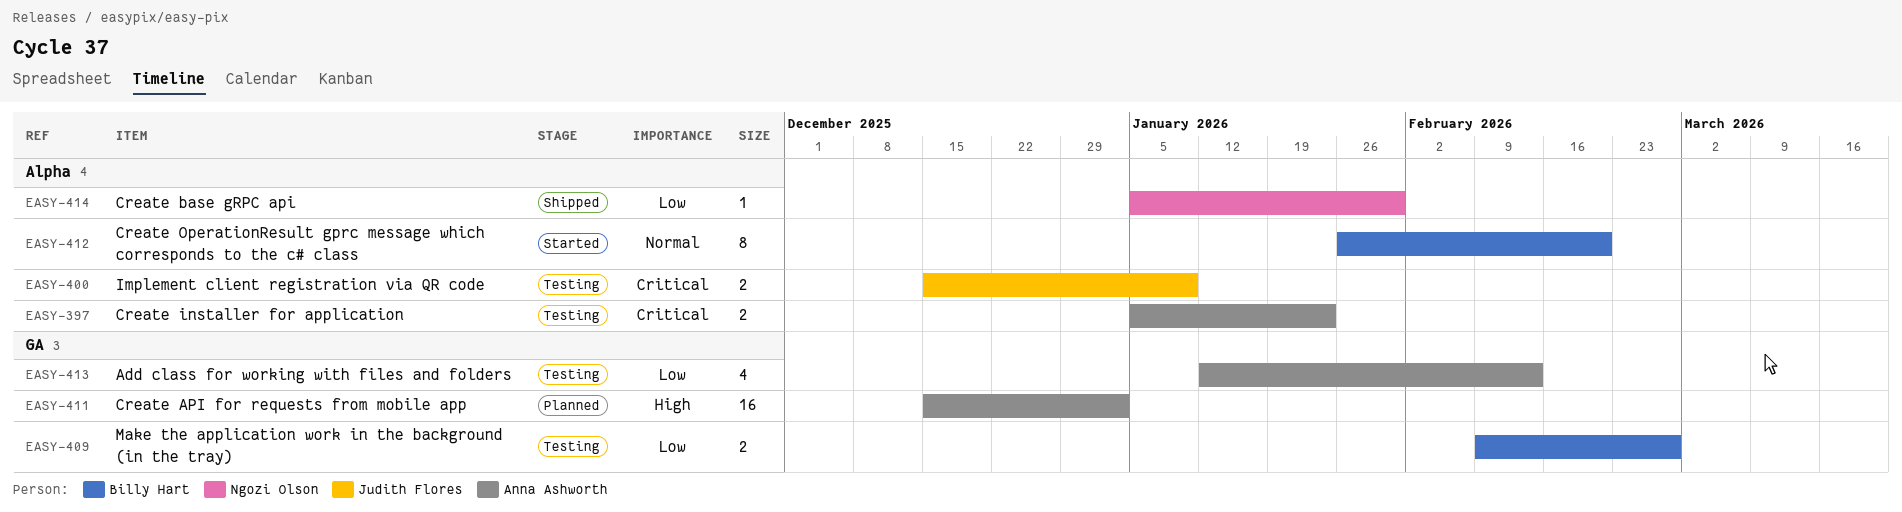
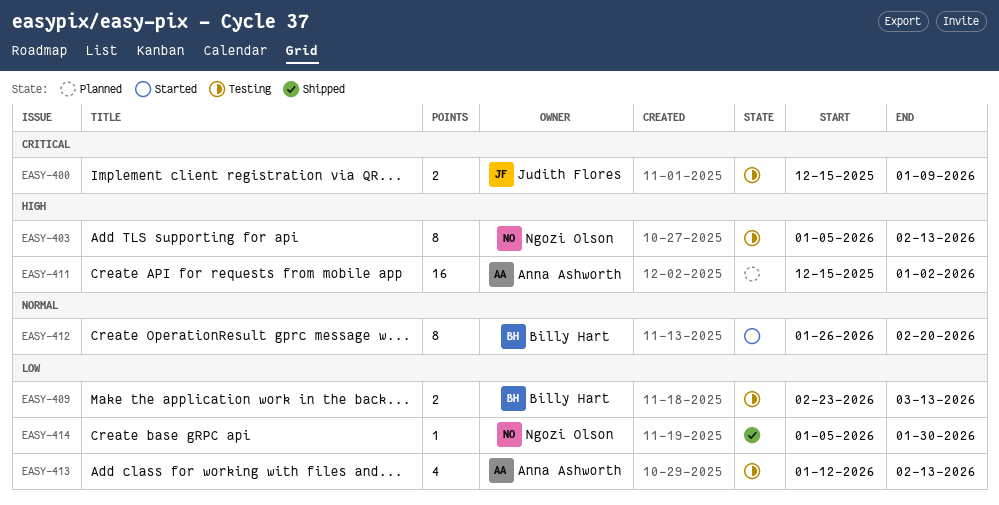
EASY-397: present -> none
EASY-403: none -> present
EASY-409, start: Feb 9 -> Feb 23
EASY-409, due: Feb 27 -> Mar 13

